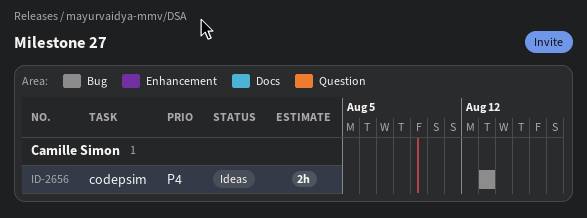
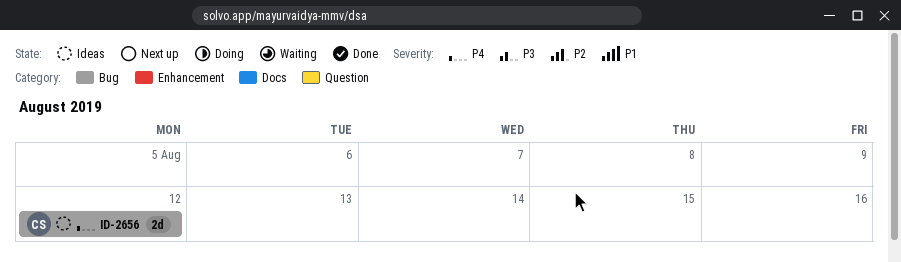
ID-2656, estimate: 2h -> 2d
ID-2656, start: Aug 13 -> Aug 12
ID-2656, due: Aug 13 -> Aug 12

